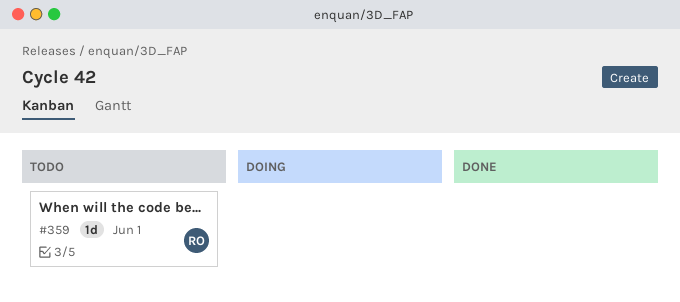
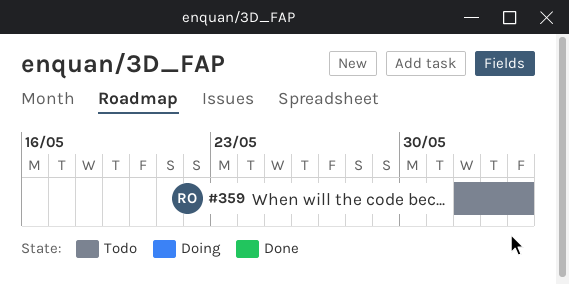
#359, due: Jun 1 -> Jun 3

